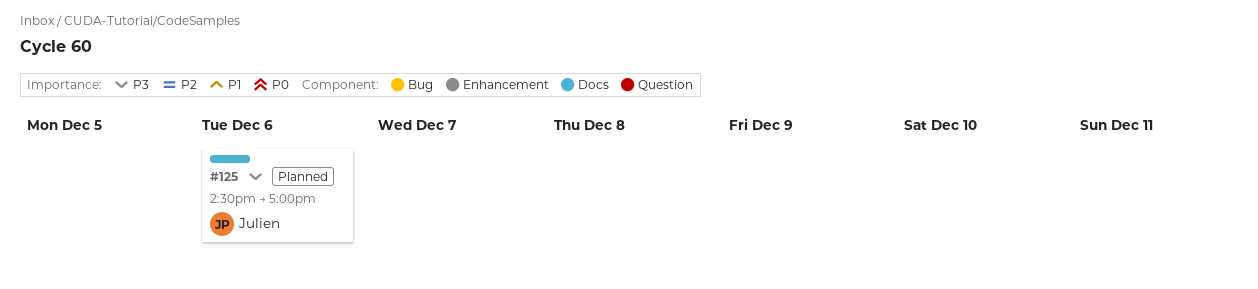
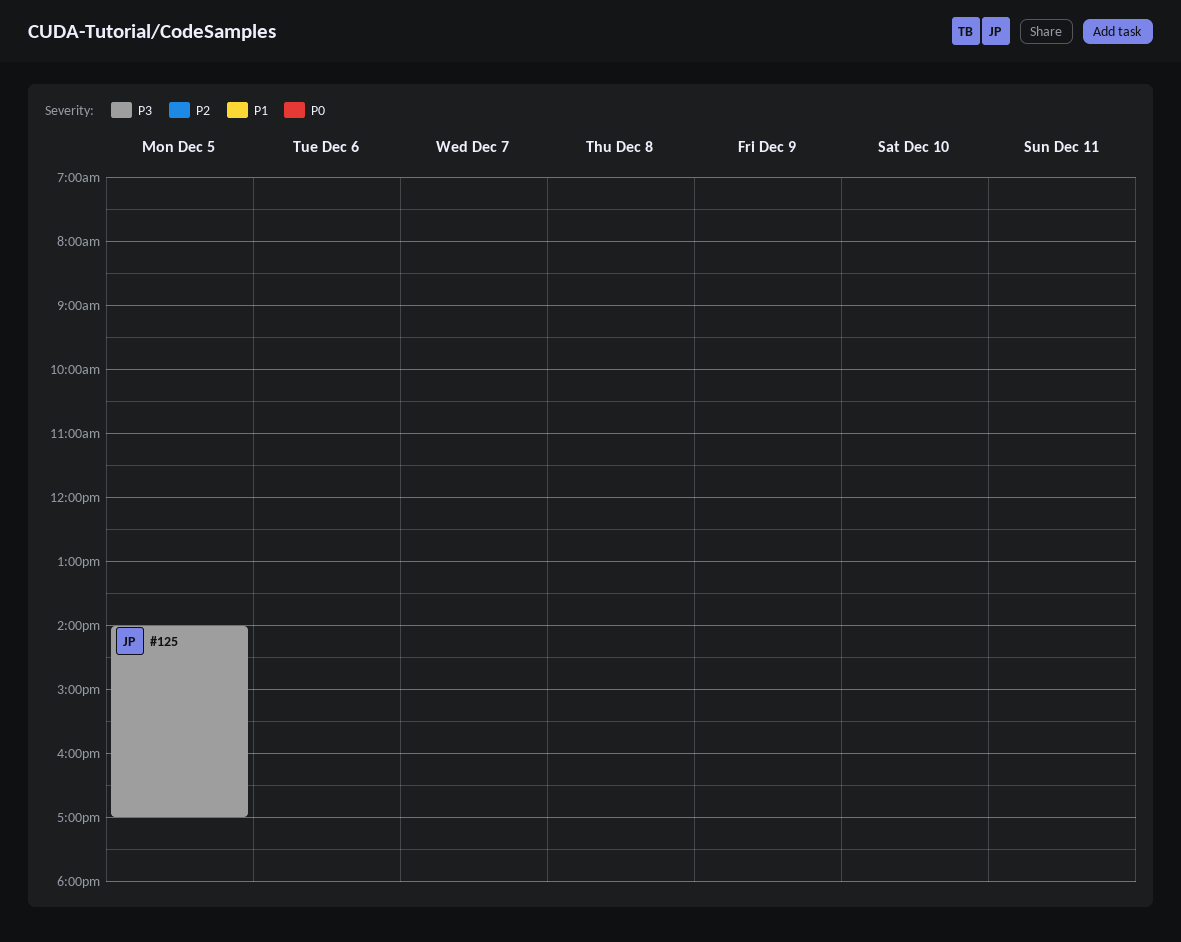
#125, day: Dec 6 -> Dec 5
#125, begins: 14:30 -> 14:00

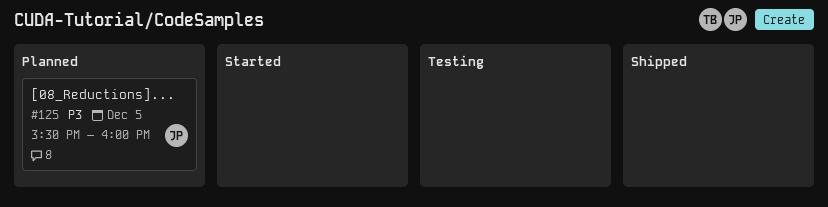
#125, begins: 14:00 -> 15:30
#125, ends: 17:00 -> 16:00

